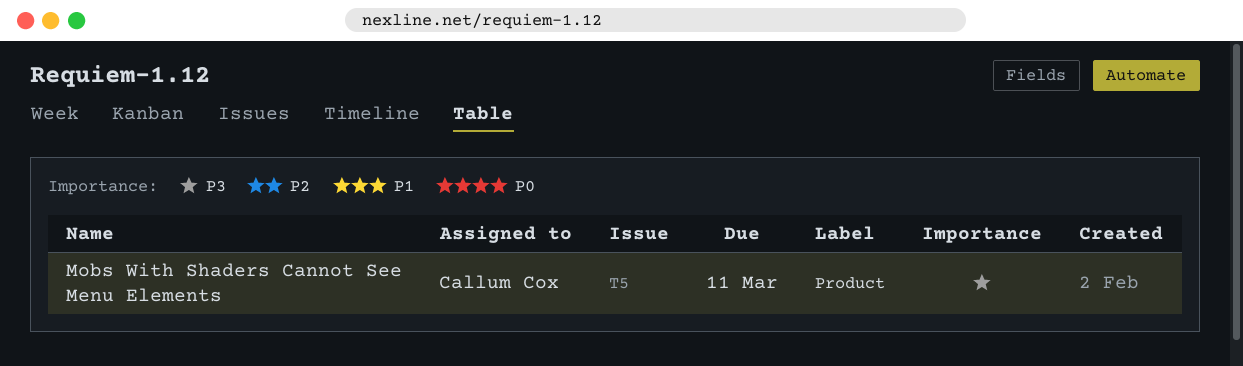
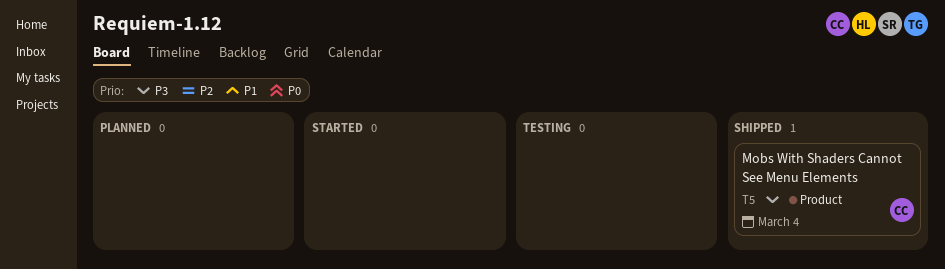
T5, due: Mar 11 -> Mar 4

